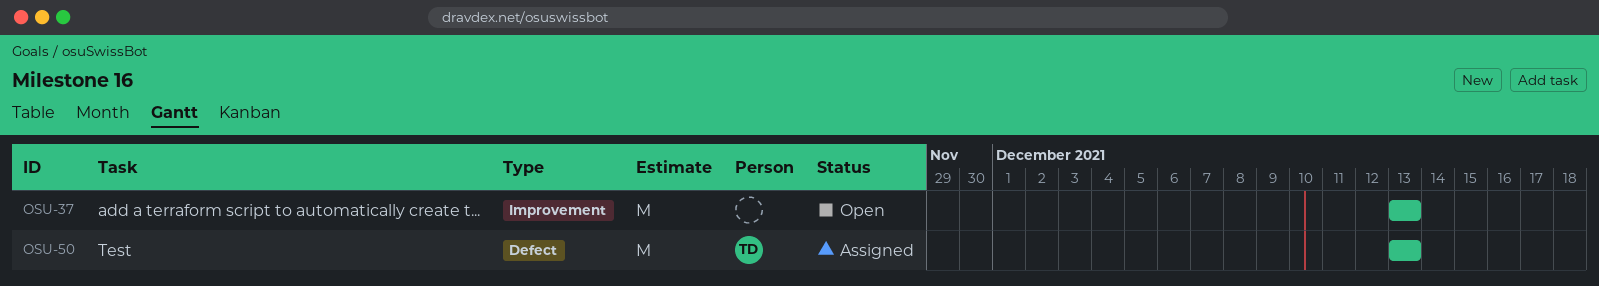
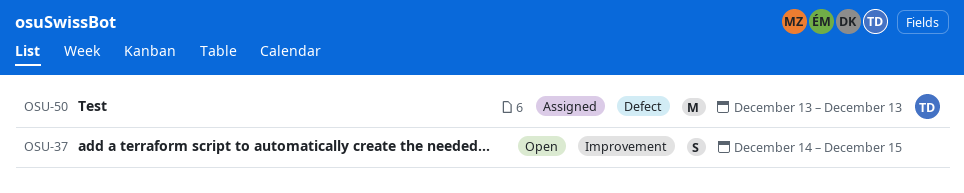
OSU-37, estimate: M -> S
OSU-37, start: Dec 13 -> Dec 14
OSU-37, due: Dec 13 -> Dec 15

